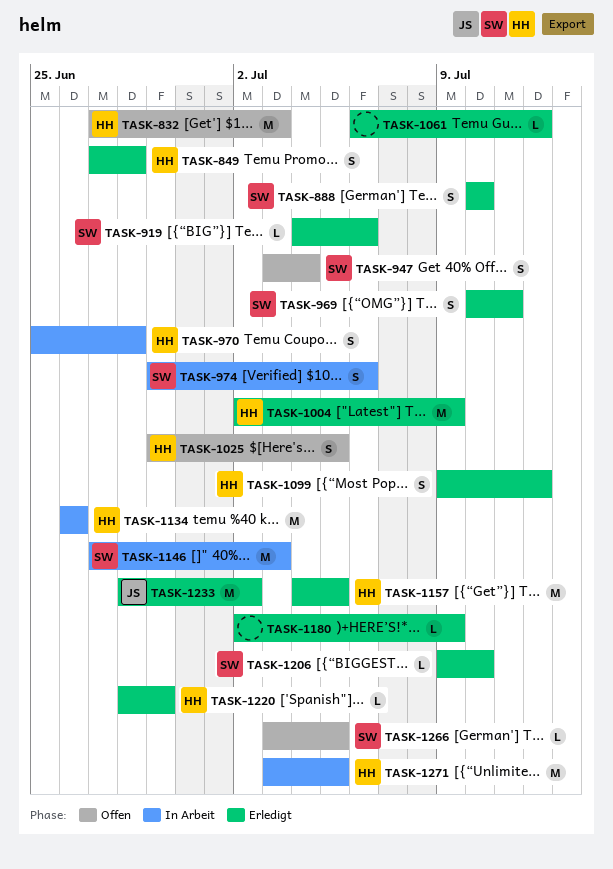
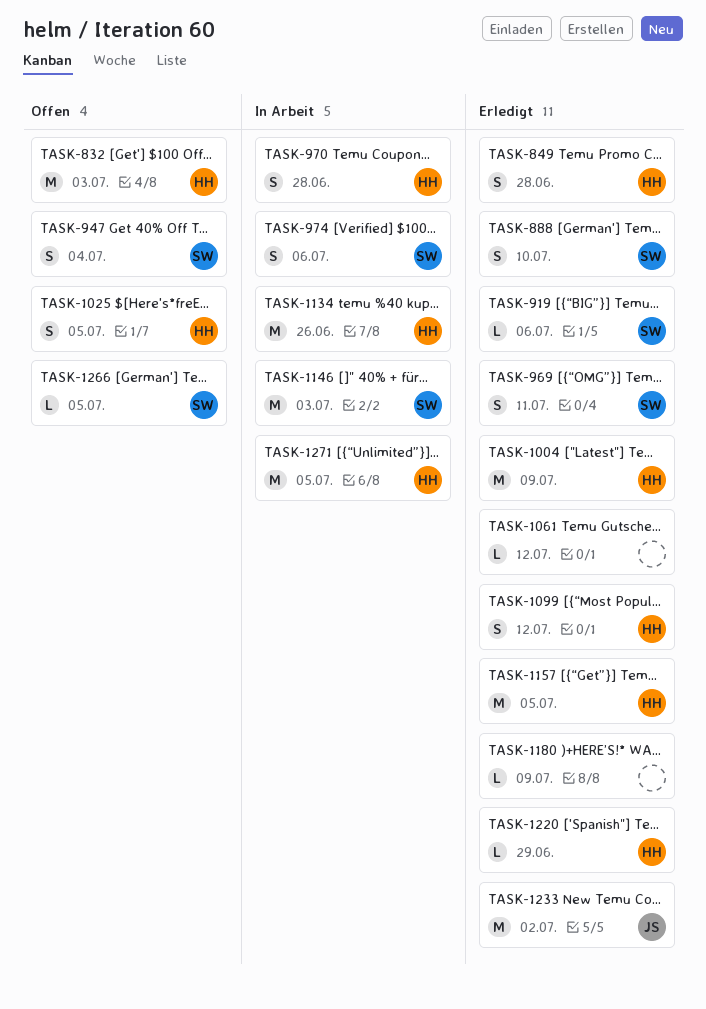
TASK-1206: present -> none

